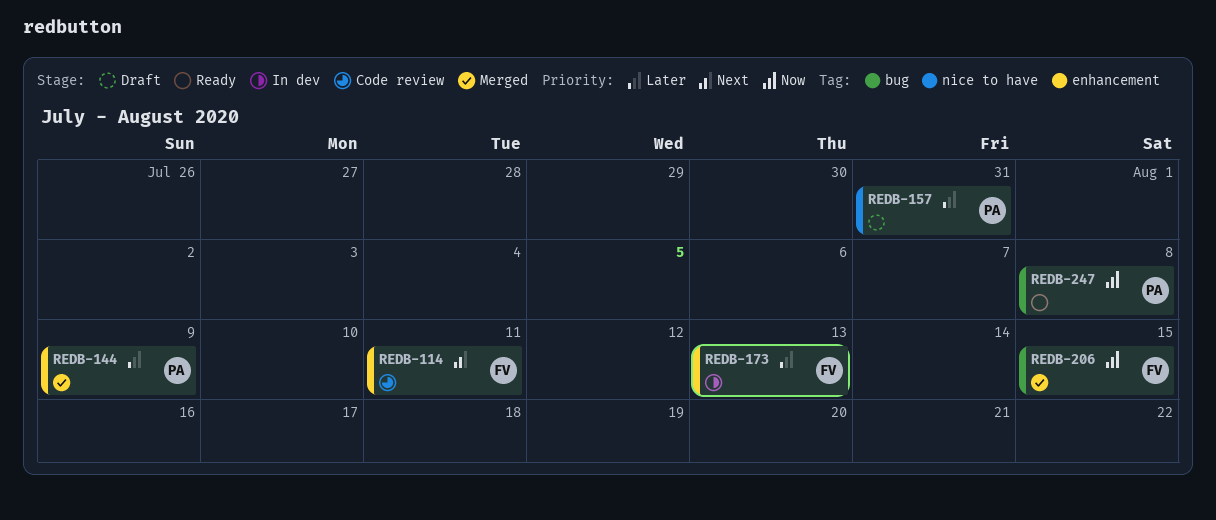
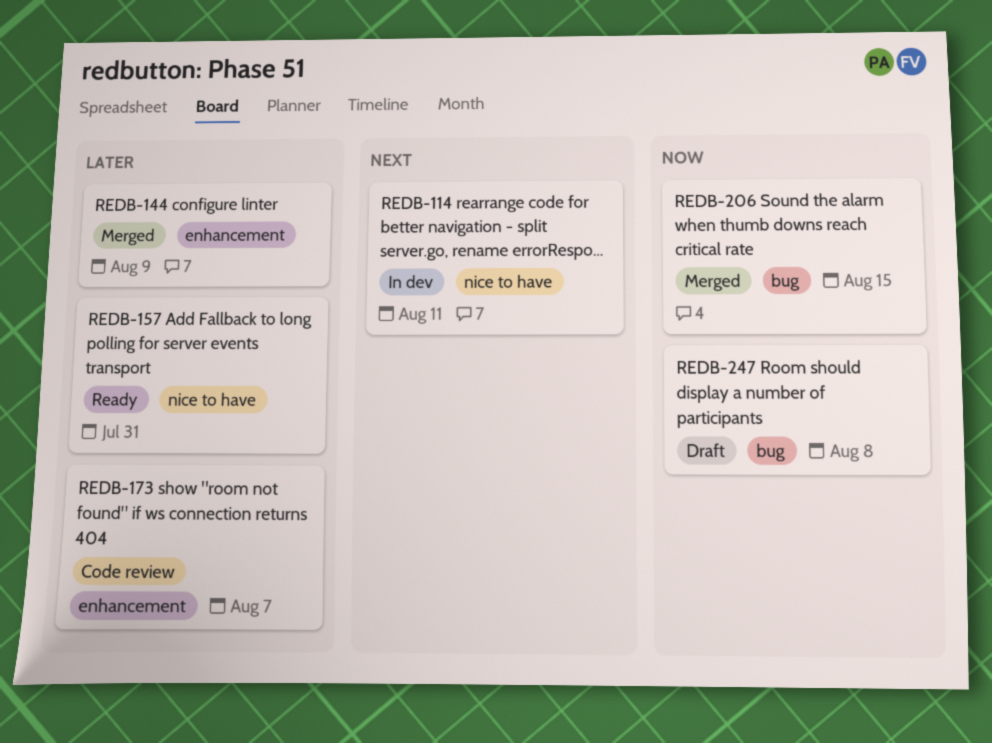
REDB-114, status: Code review -> In dev
REDB-114, label: enhancement -> nice to have
REDB-157, status: Draft -> Ready
REDB-173, status: In dev -> Code review
REDB-173, due: Aug 13 -> Aug 7
REDB-247, status: Ready -> Draft

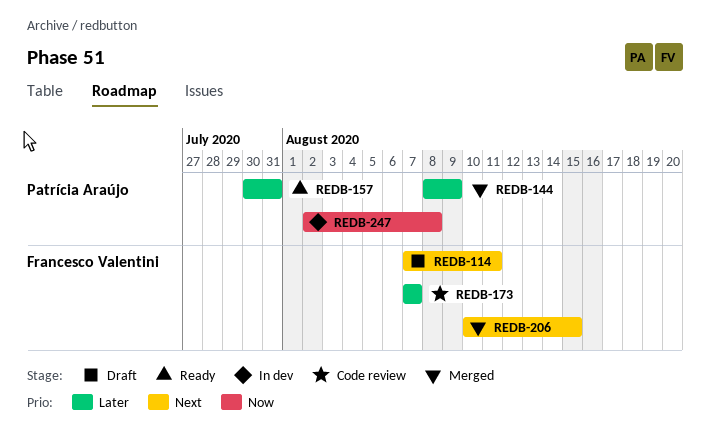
REDB-114, status: In dev -> Draft
REDB-206, priority: Now -> Next
REDB-247, status: Draft -> In dev

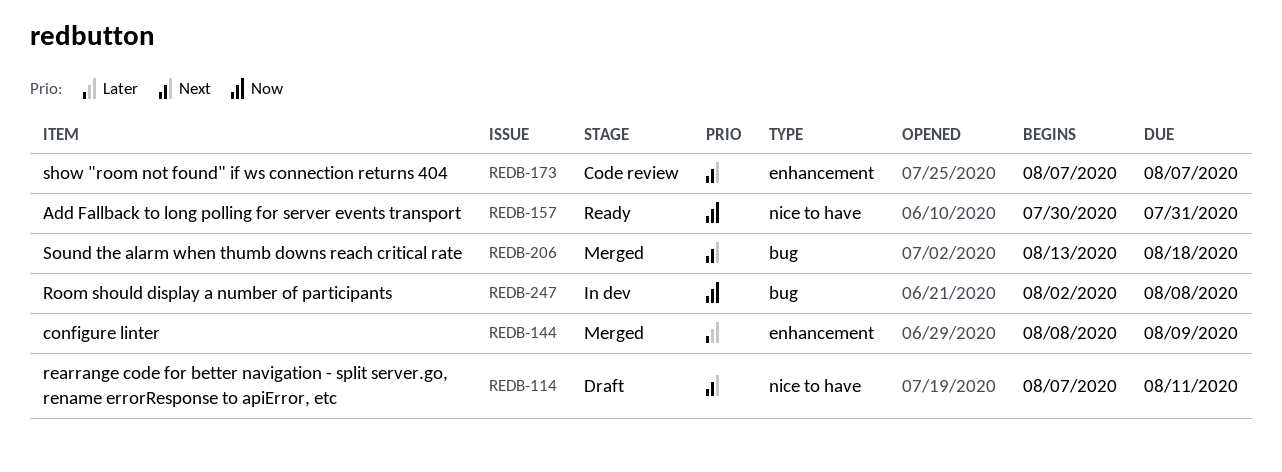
REDB-157, priority: Later -> Now
REDB-173, priority: Later -> Next
REDB-206, start: Aug 10 -> Aug 13
REDB-206, due: Aug 15 -> Aug 18

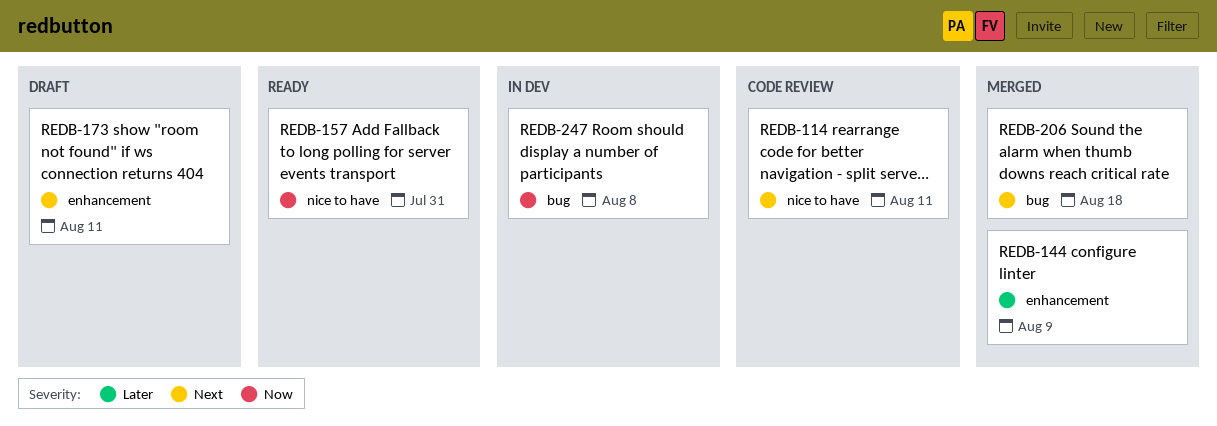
REDB-114, status: Draft -> Code review
REDB-173, status: Code review -> Draft
REDB-173, due: Aug 7 -> Aug 11

